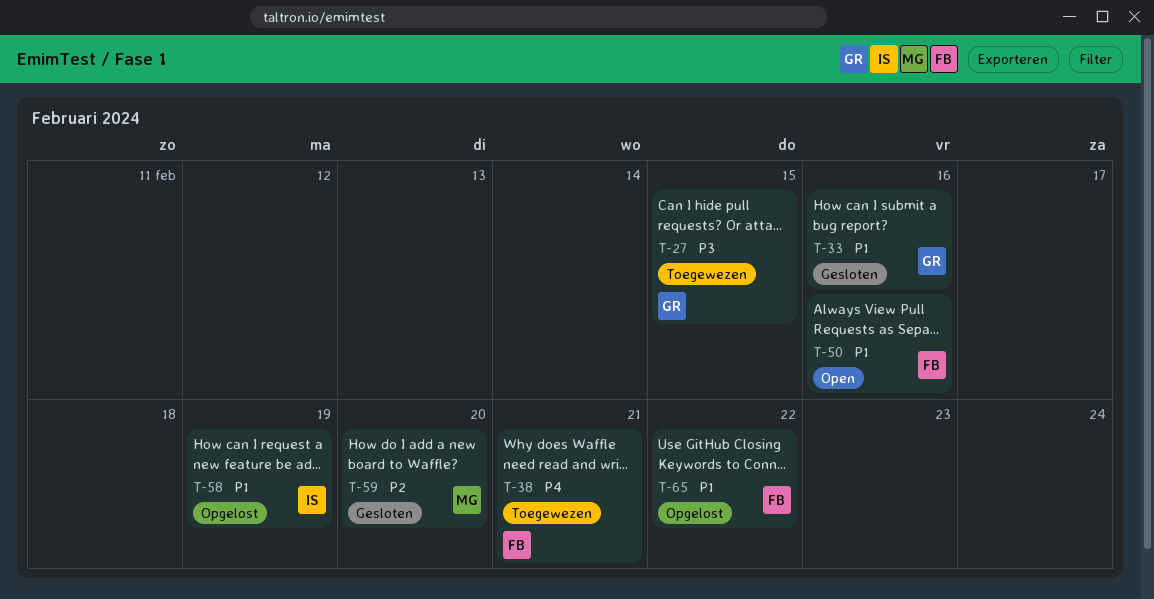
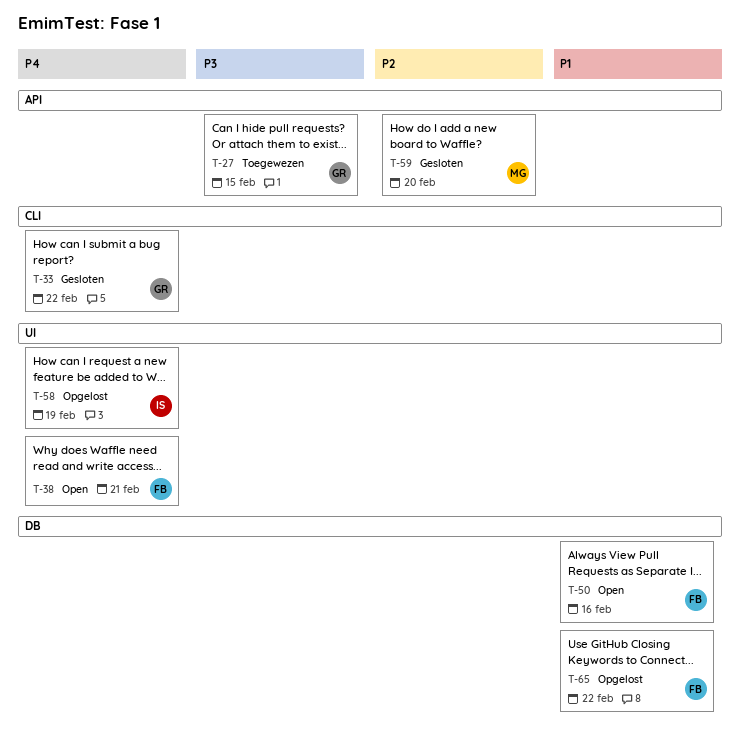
T-33, priority: P1 -> P4
T-33, due: Feb 16 -> Feb 22
T-38, status: Toegewezen -> Open
T-58, priority: P1 -> P4

